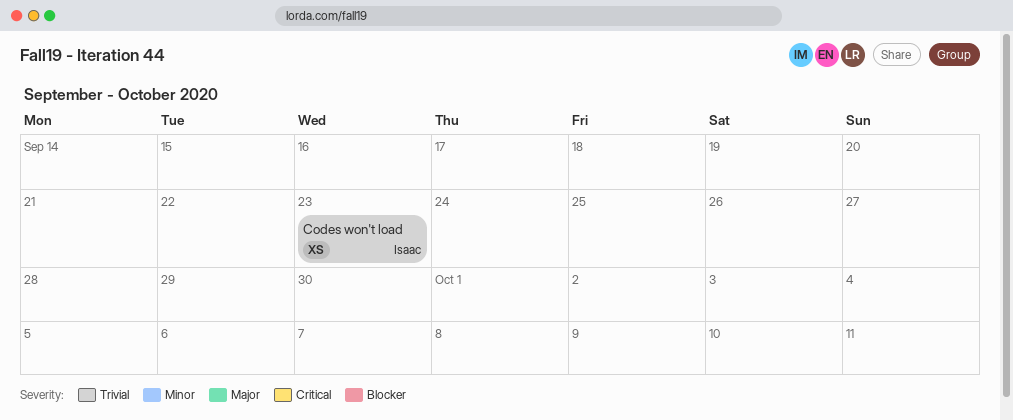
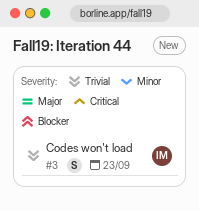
Codes won't load, estimate: XS -> S

